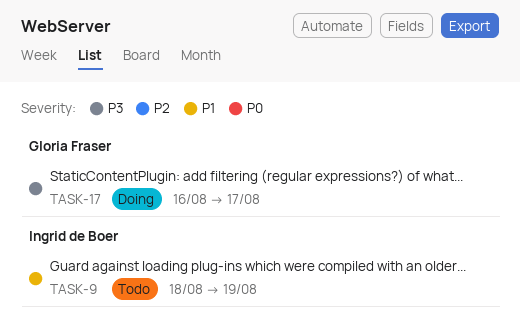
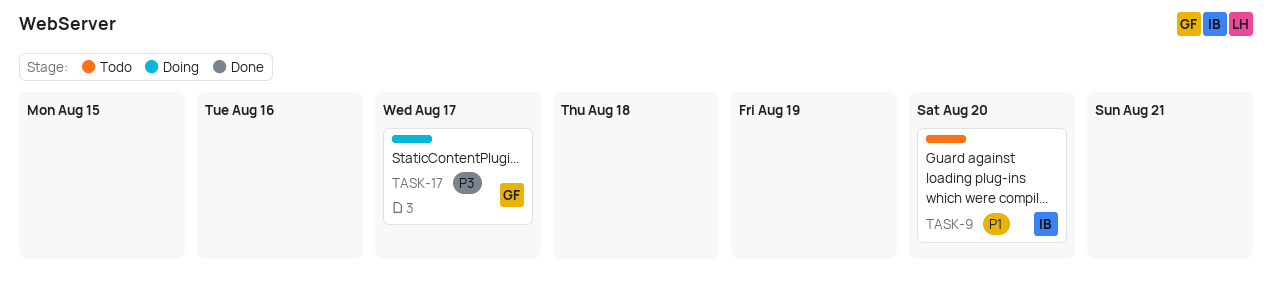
TASK-9, due: Aug 19 -> Aug 20

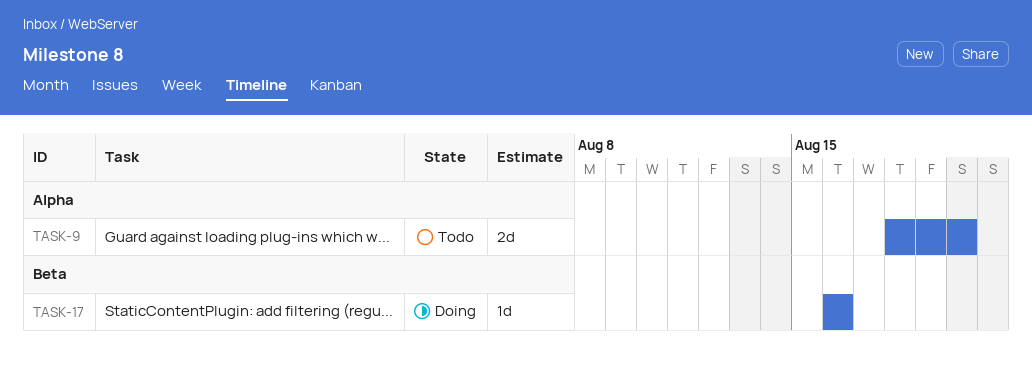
TASK-17, due: Aug 17 -> Aug 16

